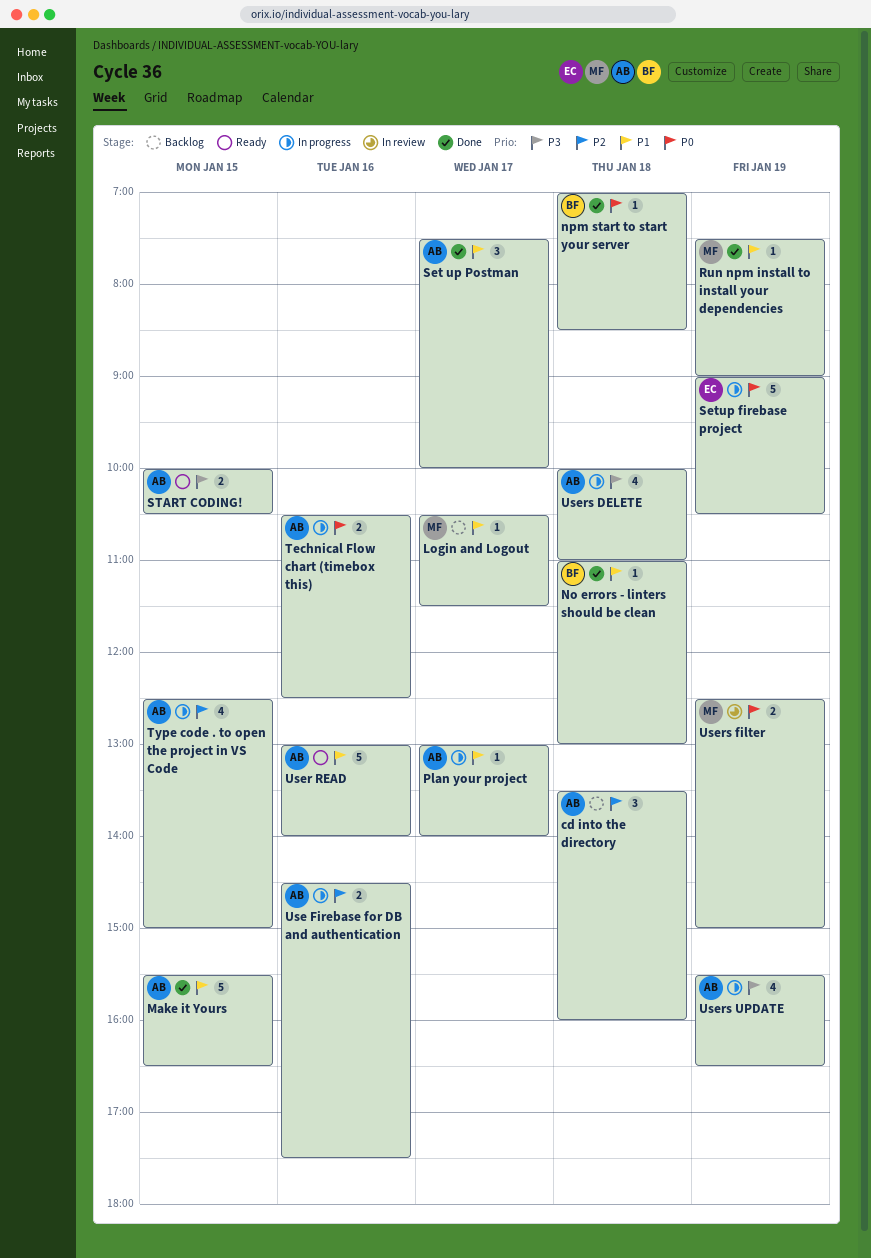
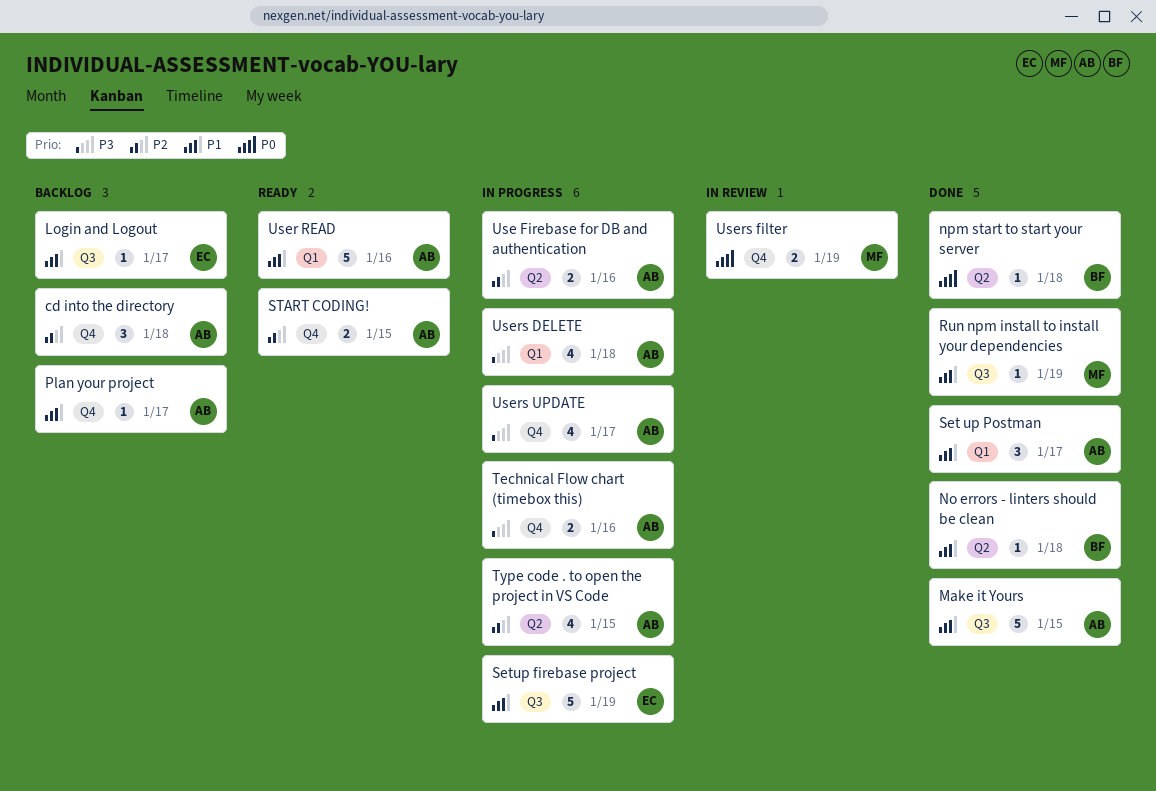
Login and Logout, owner: MF -> EC
Plan your project, status: In progress -> Backlog
Setup firebase project, priority: P0 -> P1
START CODING!, priority: P3 -> P2
Technical Flow chart (timebox this), priority: P0 -> P3
Users UPDATE, day: Jan 19 -> Jan 17

